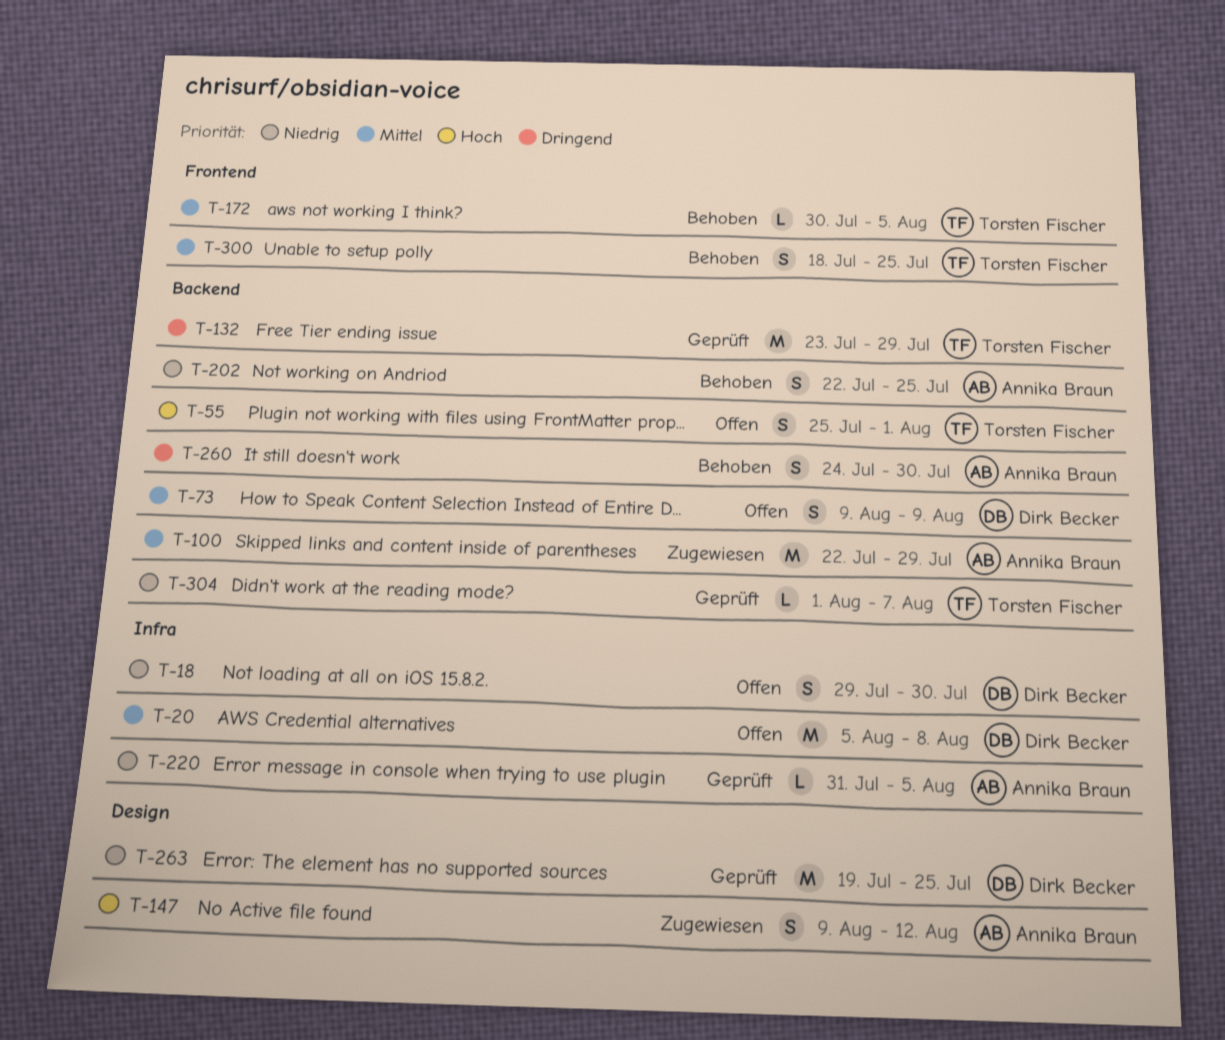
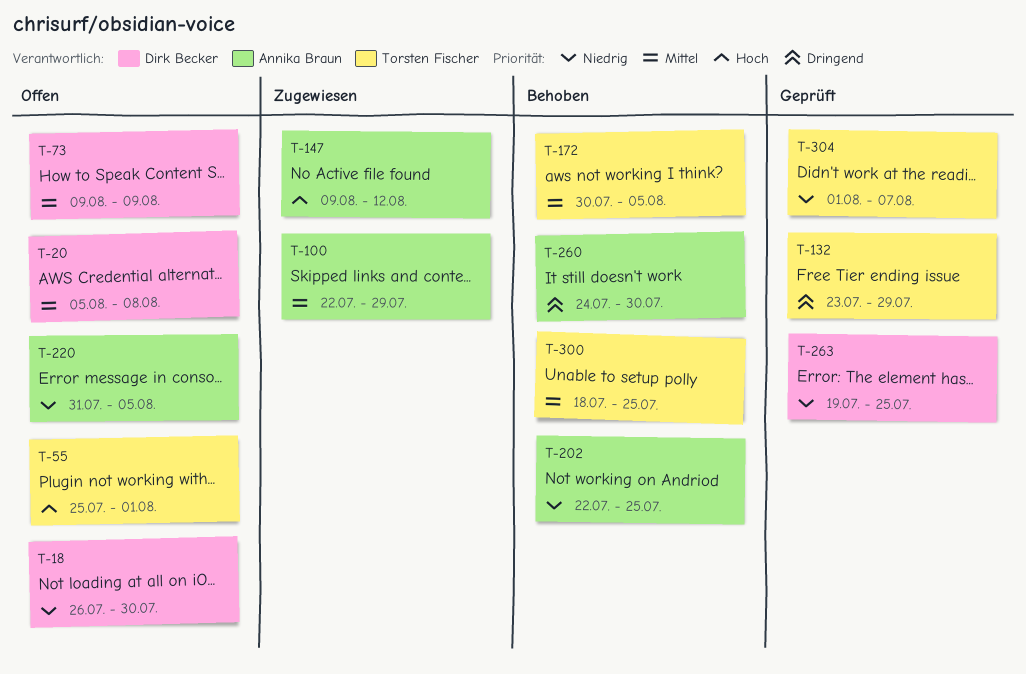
T-18, start: Jul 29 -> Jul 26
T-220, status: Geprüft -> Offen

